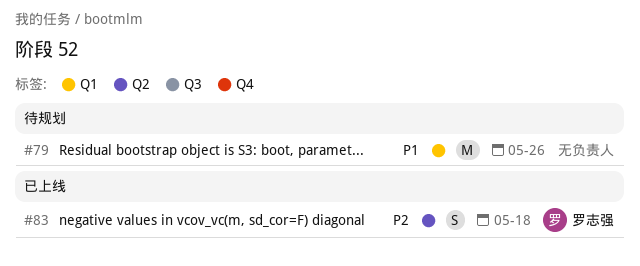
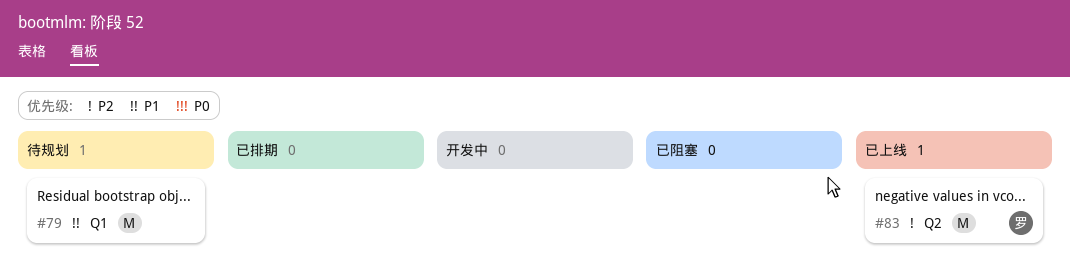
#83, estimate: S -> M

